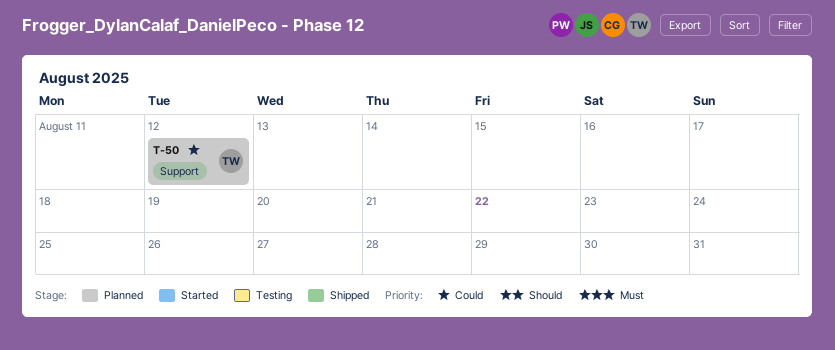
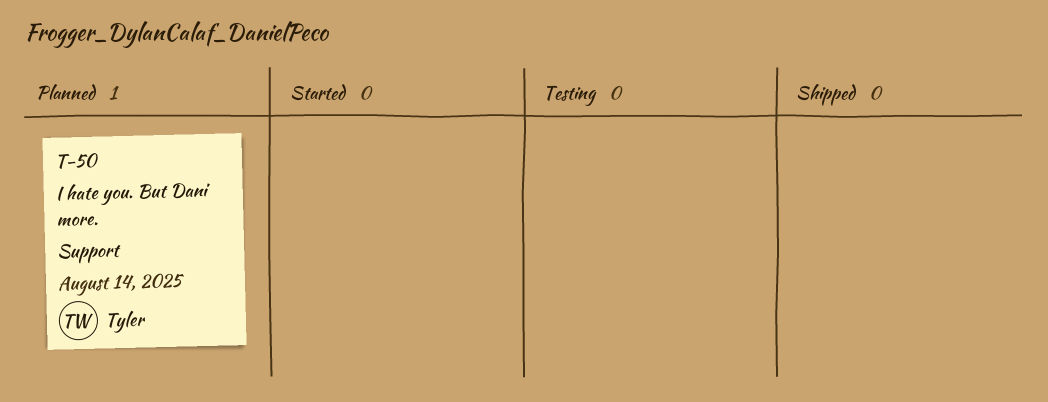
T-50, due: Aug 12 -> Aug 14

